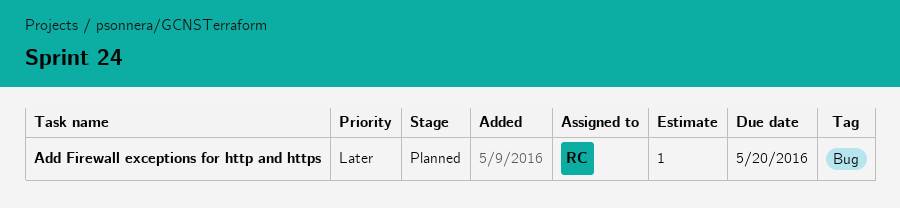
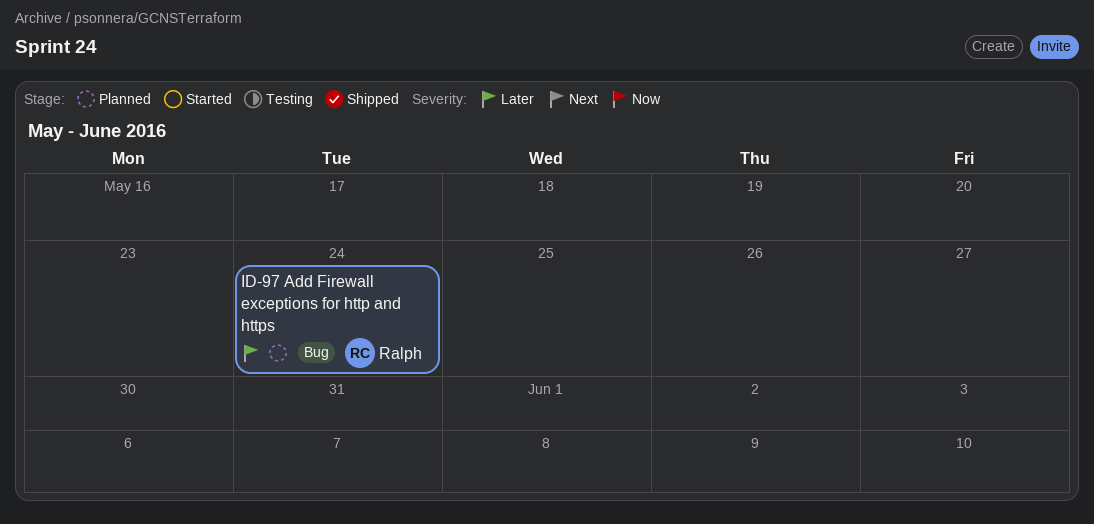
Add Firewall exceptions for http and https, due: May 20 -> May 24

